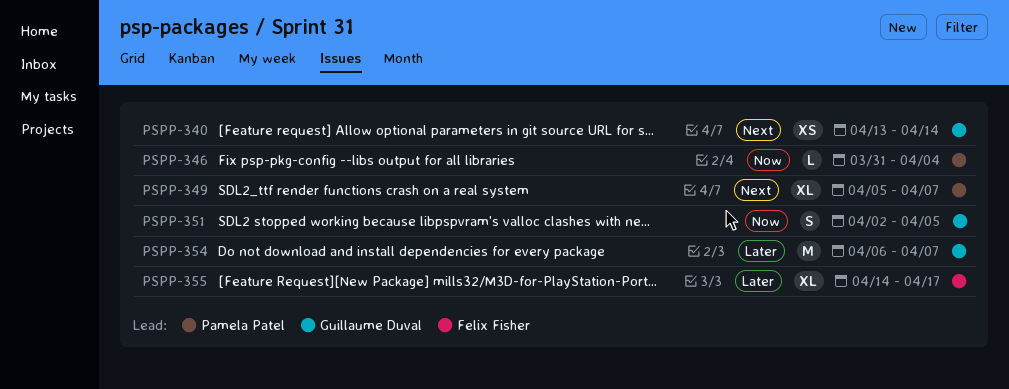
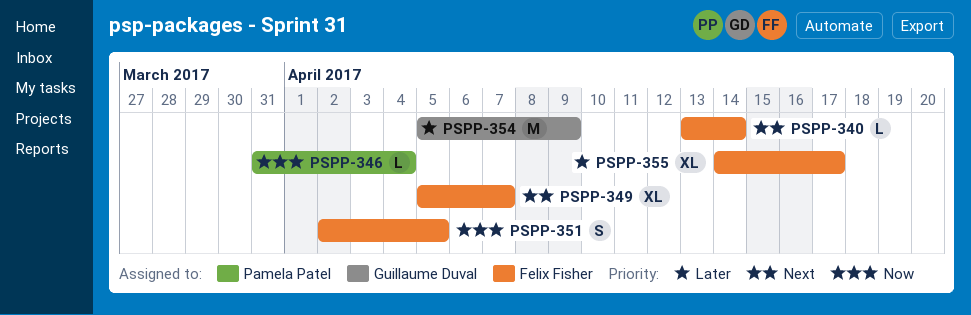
PSPP-340, owner: Guillaume Duval -> Felix Fisher
PSPP-340, estimate: XS -> L
PSPP-349, owner: Pamela Patel -> Felix Fisher
PSPP-351, owner: Guillaume Duval -> Felix Fisher
PSPP-354, start: Apr 6 -> Apr 5
PSPP-354, due: Apr 7 -> Apr 9

